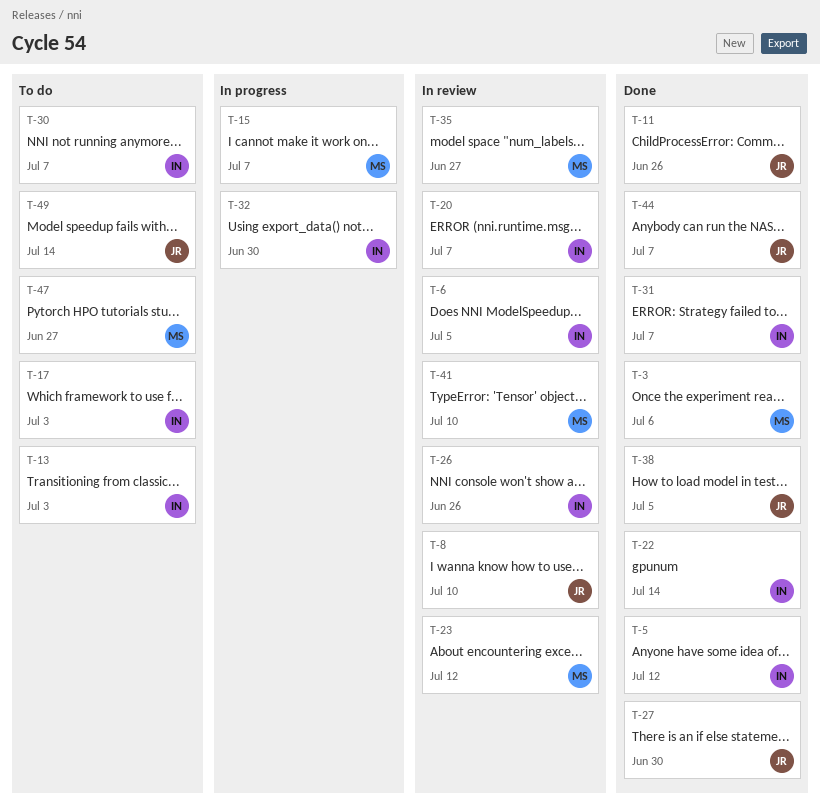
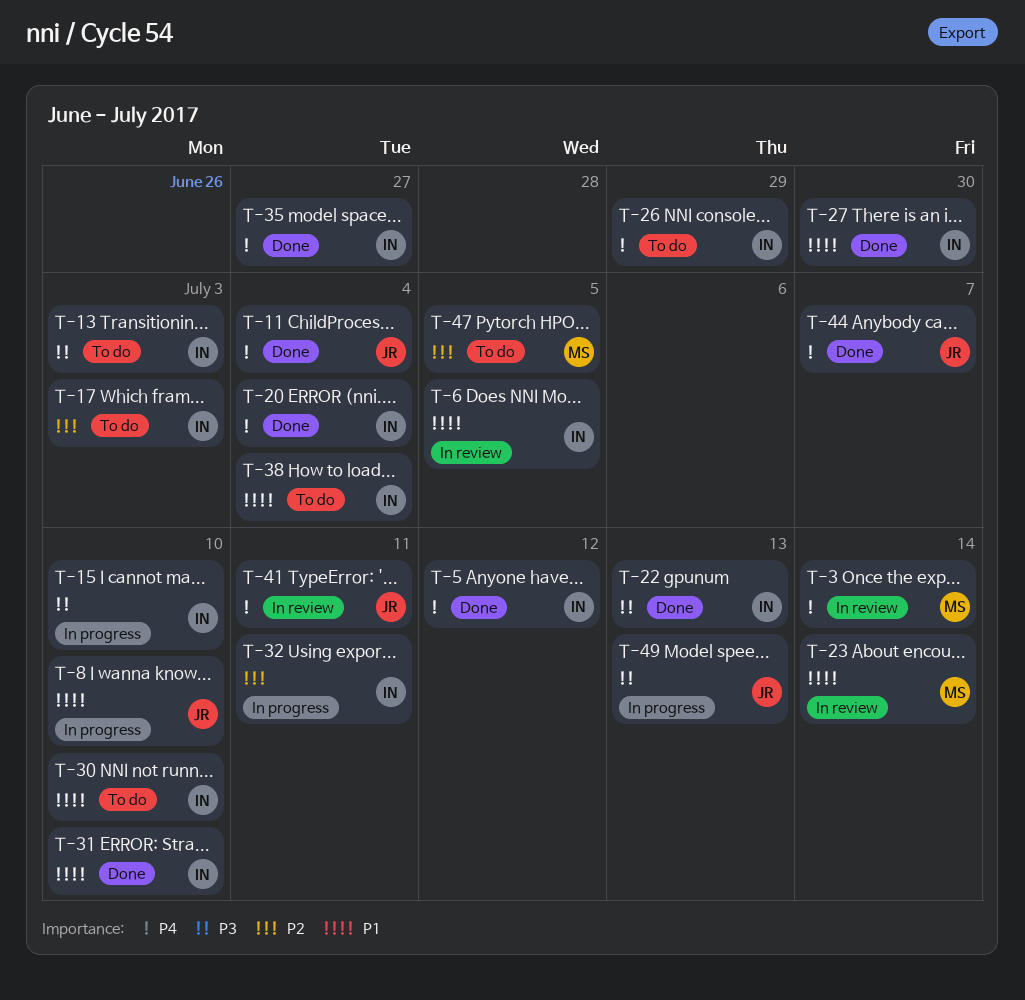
T-3, status: Done -> In review
T-3, due: Jul 6 -> Jul 14
T-8, status: In review -> In progress
T-11, due: Jun 26 -> Jul 4
T-15, owner: MS -> IN
T-15, due: Jul 7 -> Jul 10
T-20, status: In review -> Done
T-20, due: Jul 7 -> Jul 4
T-22, due: Jul 14 -> Jul 13
T-23, due: Jul 12 -> Jul 14
T-26, status: In review -> To do
T-26, due: Jun 26 -> Jun 29
T-27, owner: JR -> IN
T-30, due: Jul 7 -> Jul 10
T-31, due: Jul 7 -> Jul 10
T-32, due: Jun 30 -> Jul 11
T-35, status: In review -> Done
T-35, owner: MS -> IN
T-38, status: Done -> To do
T-38, owner: JR -> IN
T-38, due: Jul 5 -> Jul 4
T-41, owner: MS -> JR
T-41, due: Jul 10 -> Jul 11
T-47, due: Jun 27 -> Jul 5
T-49, status: To do -> In progress
T-49, due: Jul 14 -> Jul 13

